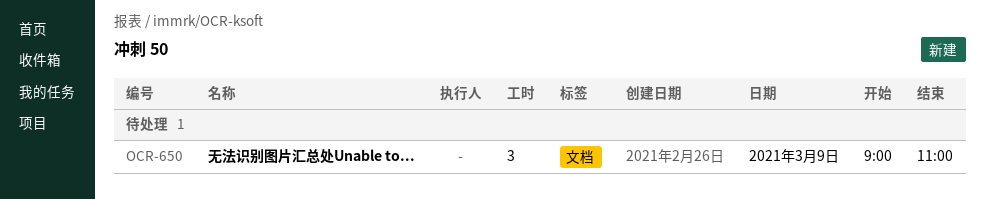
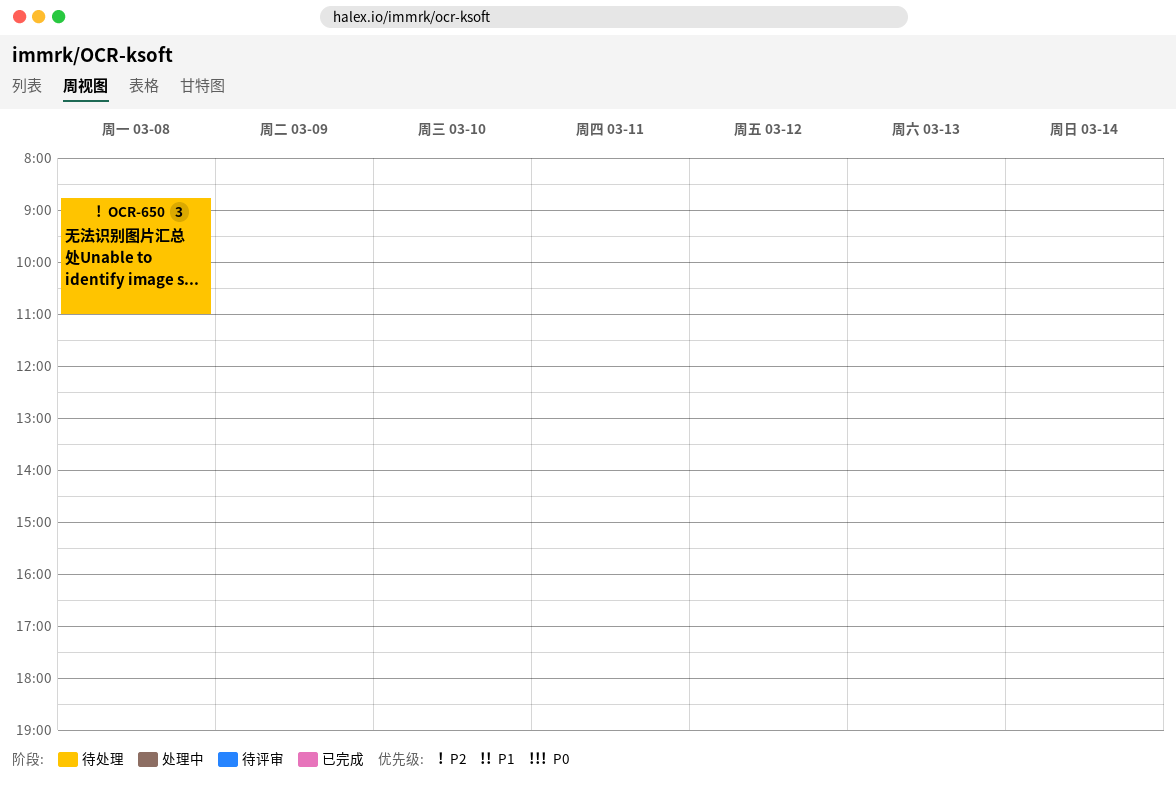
OCR-650, day: Mar 9 -> Mar 8
OCR-650, begins: 09:00 -> 08:45

